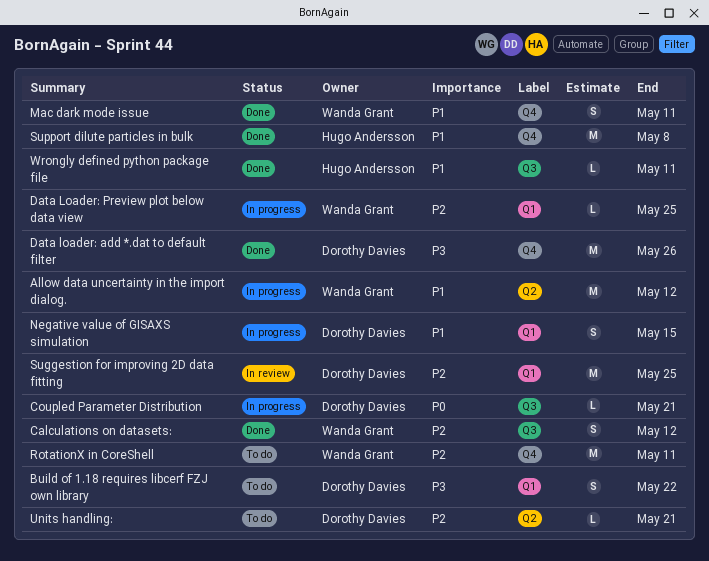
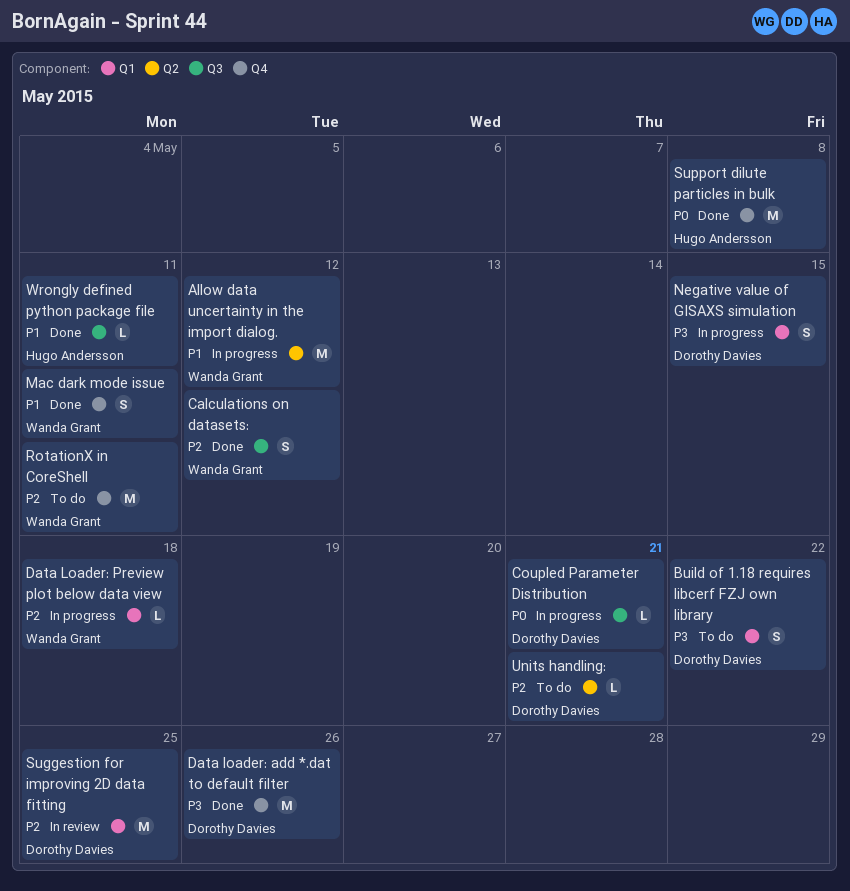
Data Loader: Preview plot below data view, due: May 25 -> May 18
Negative value of GISAXS simulation, priority: P1 -> P3
Support dilute particles in bulk, priority: P1 -> P0

